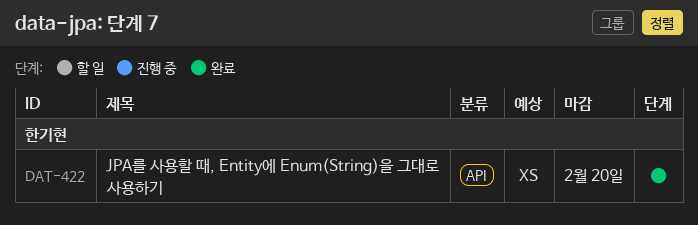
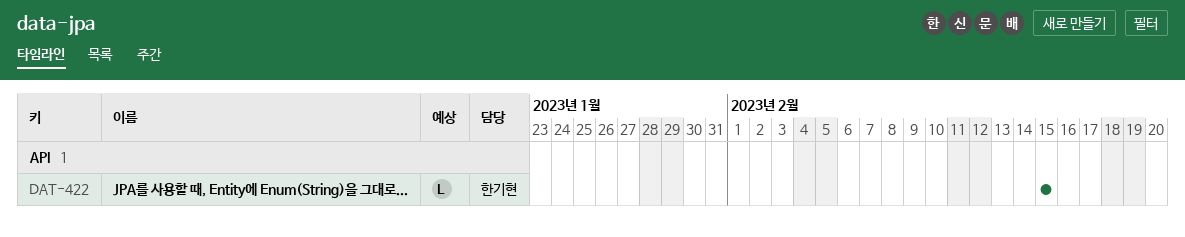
DAT-422, estimate: XS -> L
DAT-422, due: Feb 20 -> Feb 15

